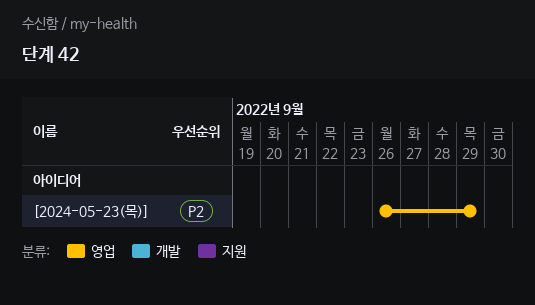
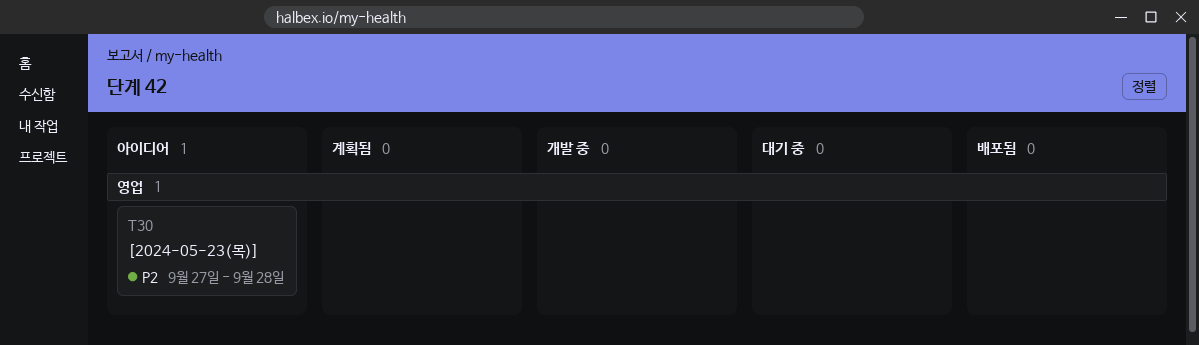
[2024-05-23(목)], start: Sep 26 -> Sep 27
[2024-05-23(목)], due: Sep 29 -> Sep 28

